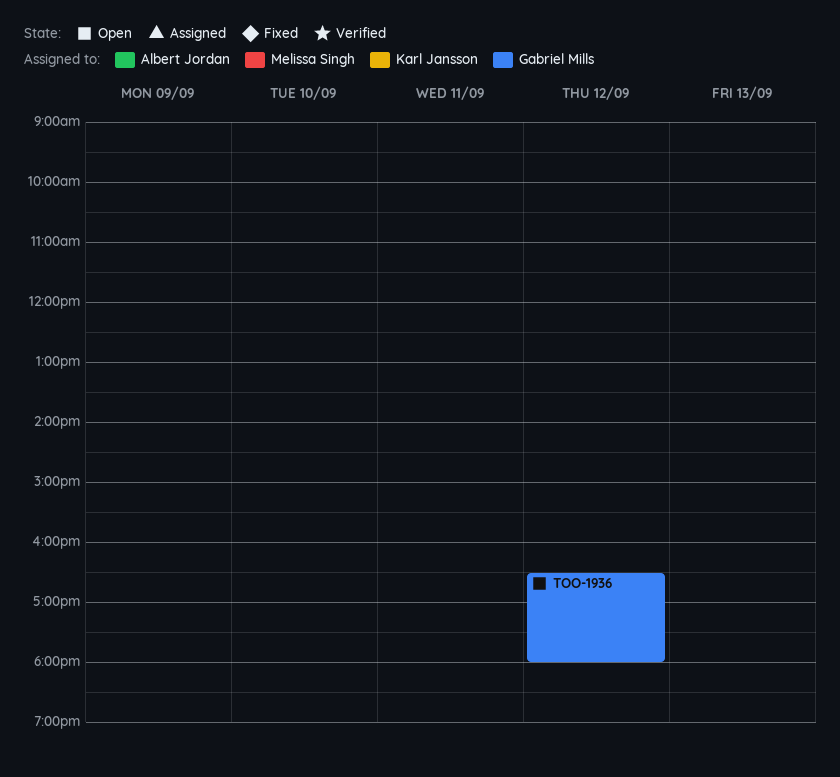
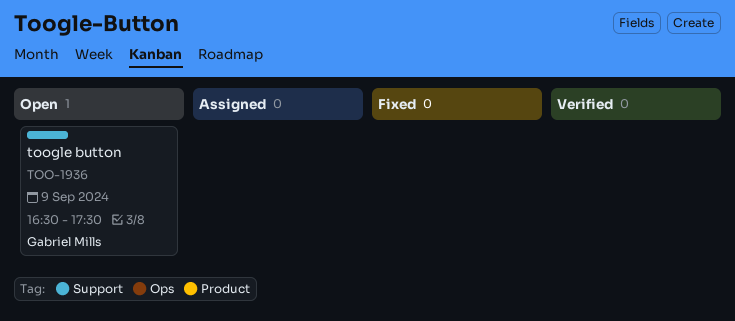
TOO-1936, day: Sep 12 -> Sep 9
TOO-1936, ends: 18:00 -> 17:30

